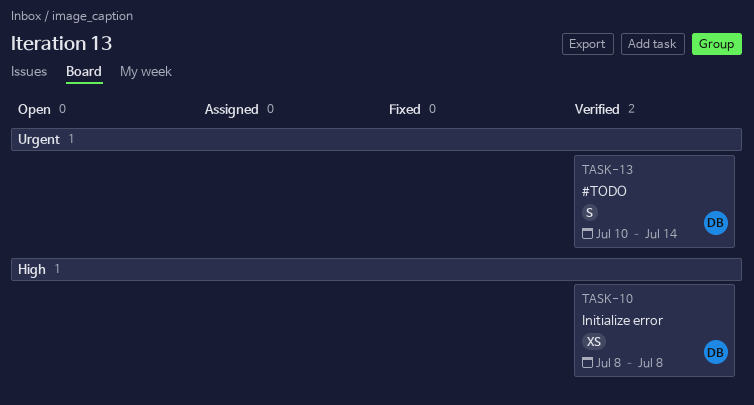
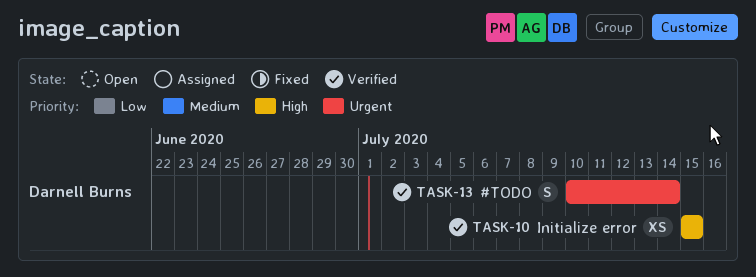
TASK-10, start: Jul 8 -> Jul 15
TASK-10, due: Jul 8 -> Jul 15

